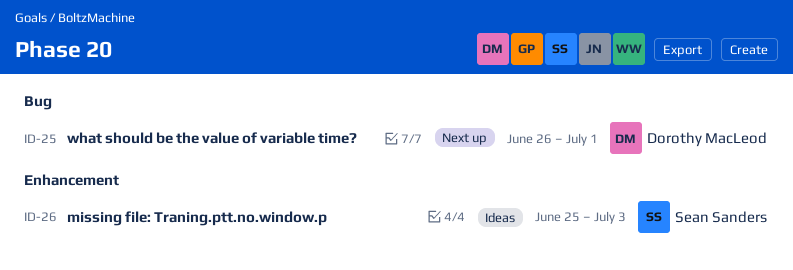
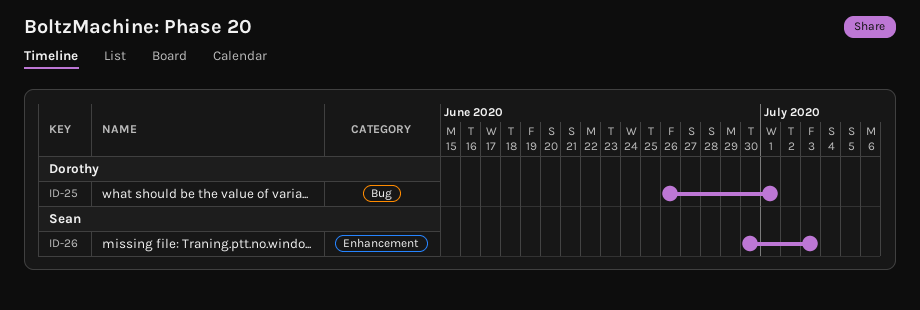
ID-26, start: Jun 25 -> Jun 30

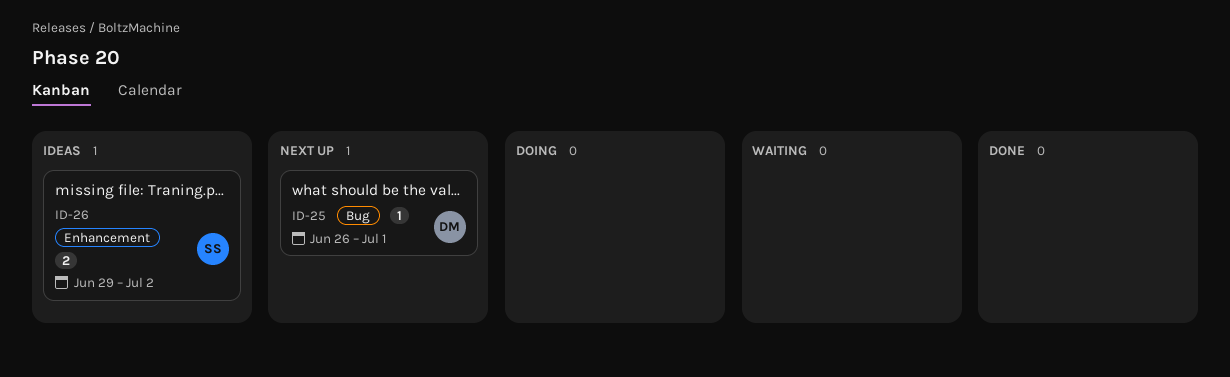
ID-26, start: Jun 30 -> Jun 29
ID-26, due: Jul 3 -> Jul 2

